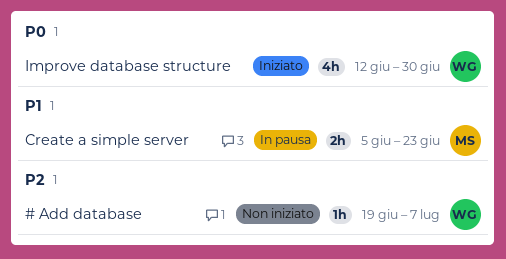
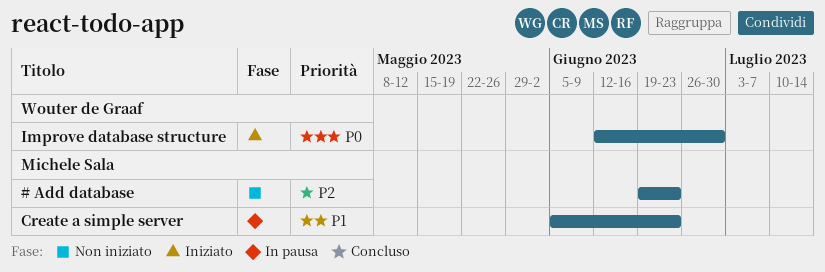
# Add database, owner: Wouter de Graaf -> Michele Sala
# Add database, due: Jul 7 -> Jun 23

